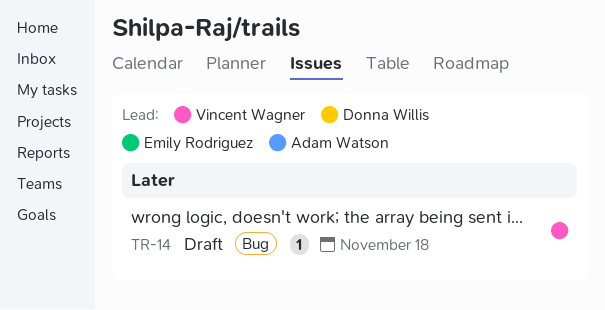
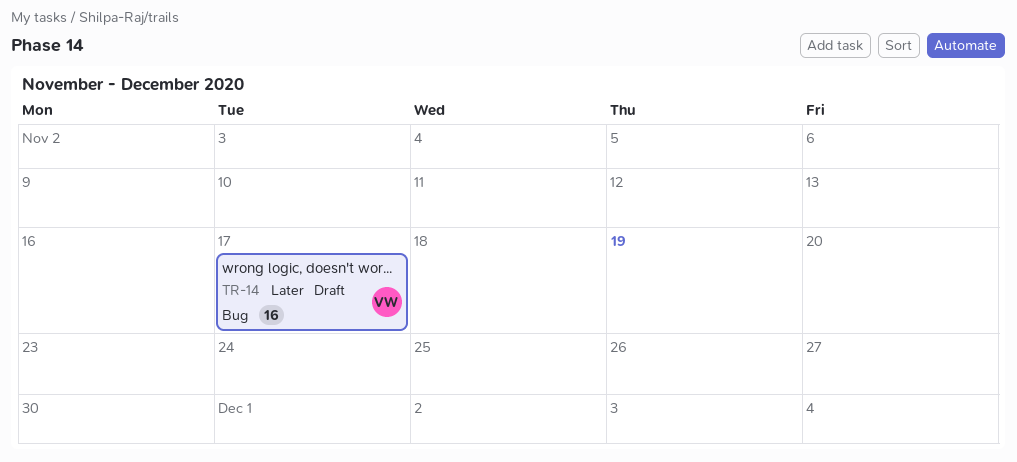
TR-14, estimate: 1 -> 16
TR-14, due: Nov 18 -> Nov 17

